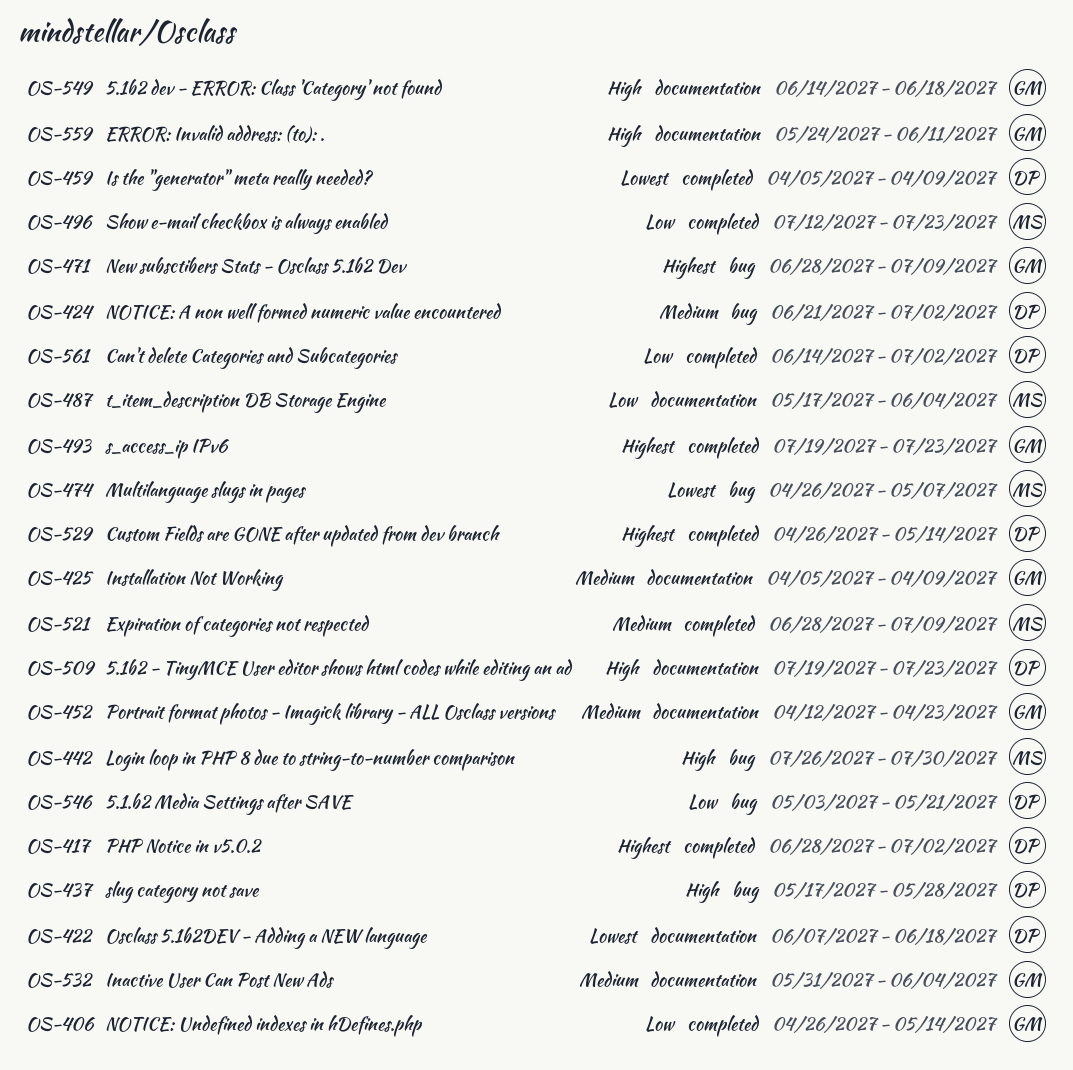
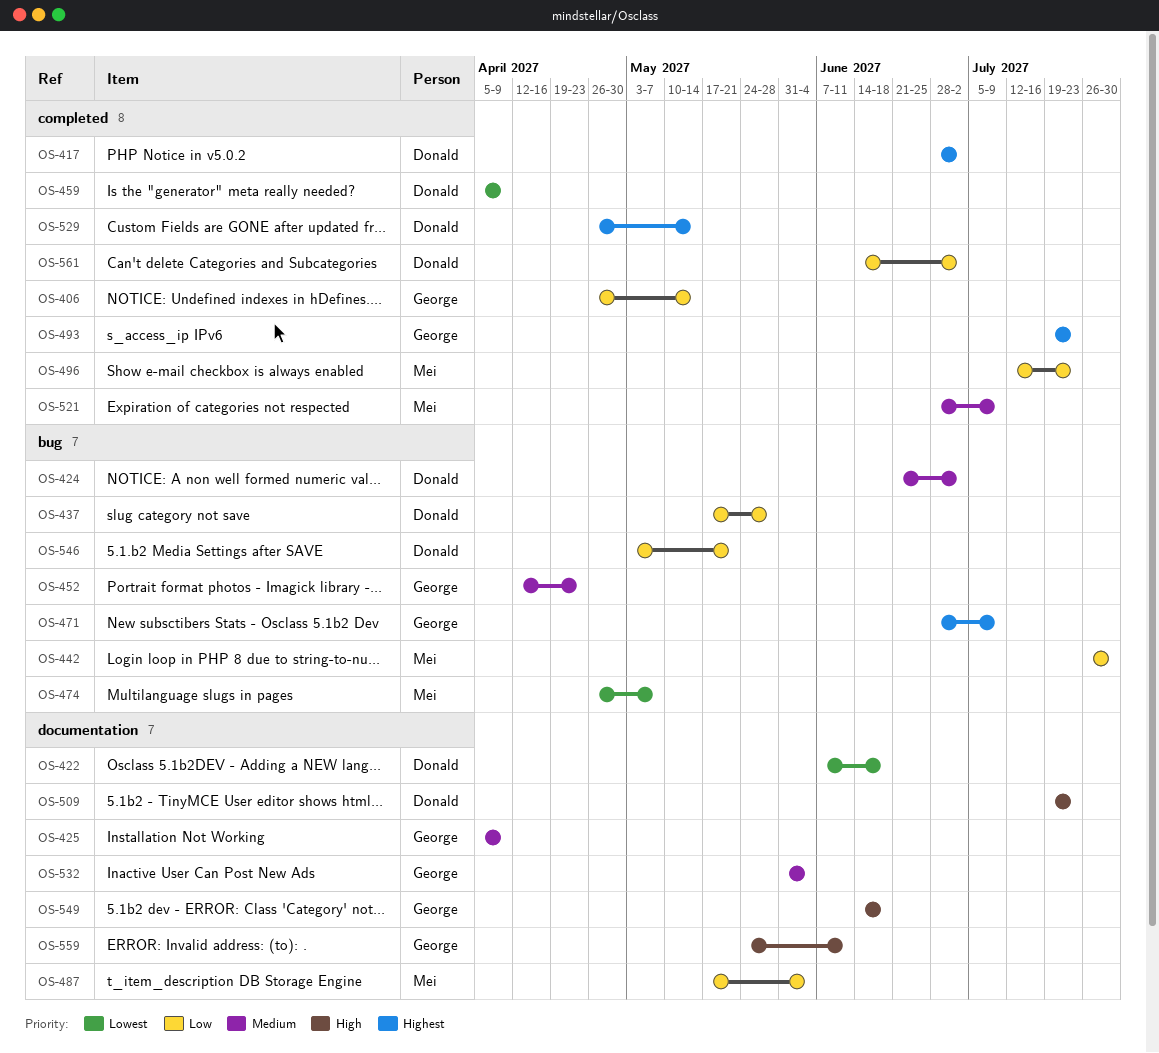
OS-437, priority: High -> Low
OS-442, priority: High -> Low
OS-452, label: documentation -> bug

